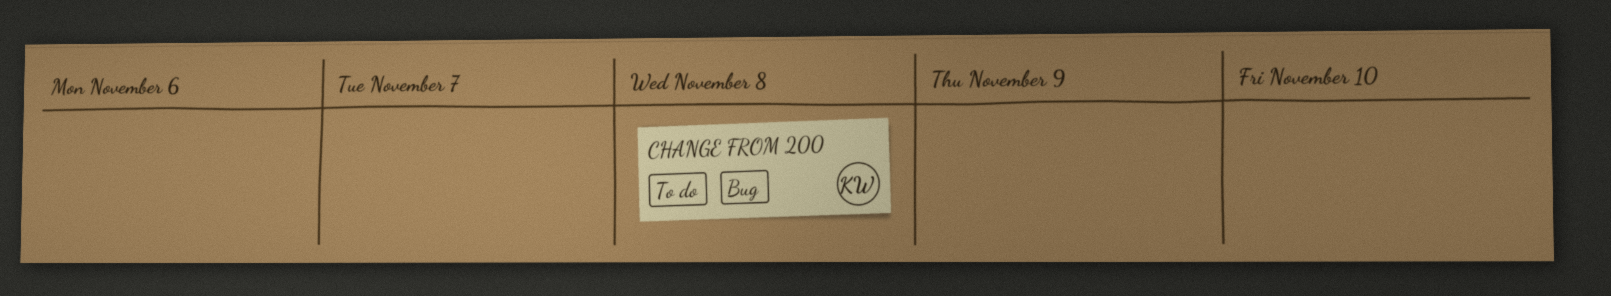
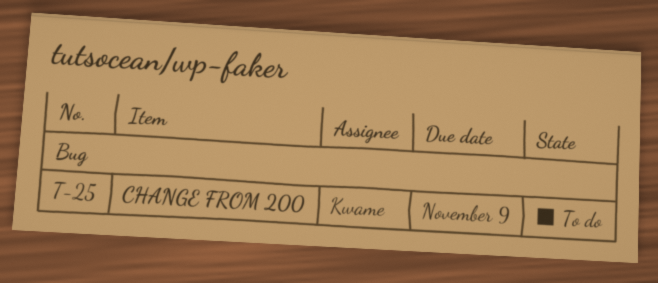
CHANGE FROM 200, due: Nov 8 -> Nov 9

